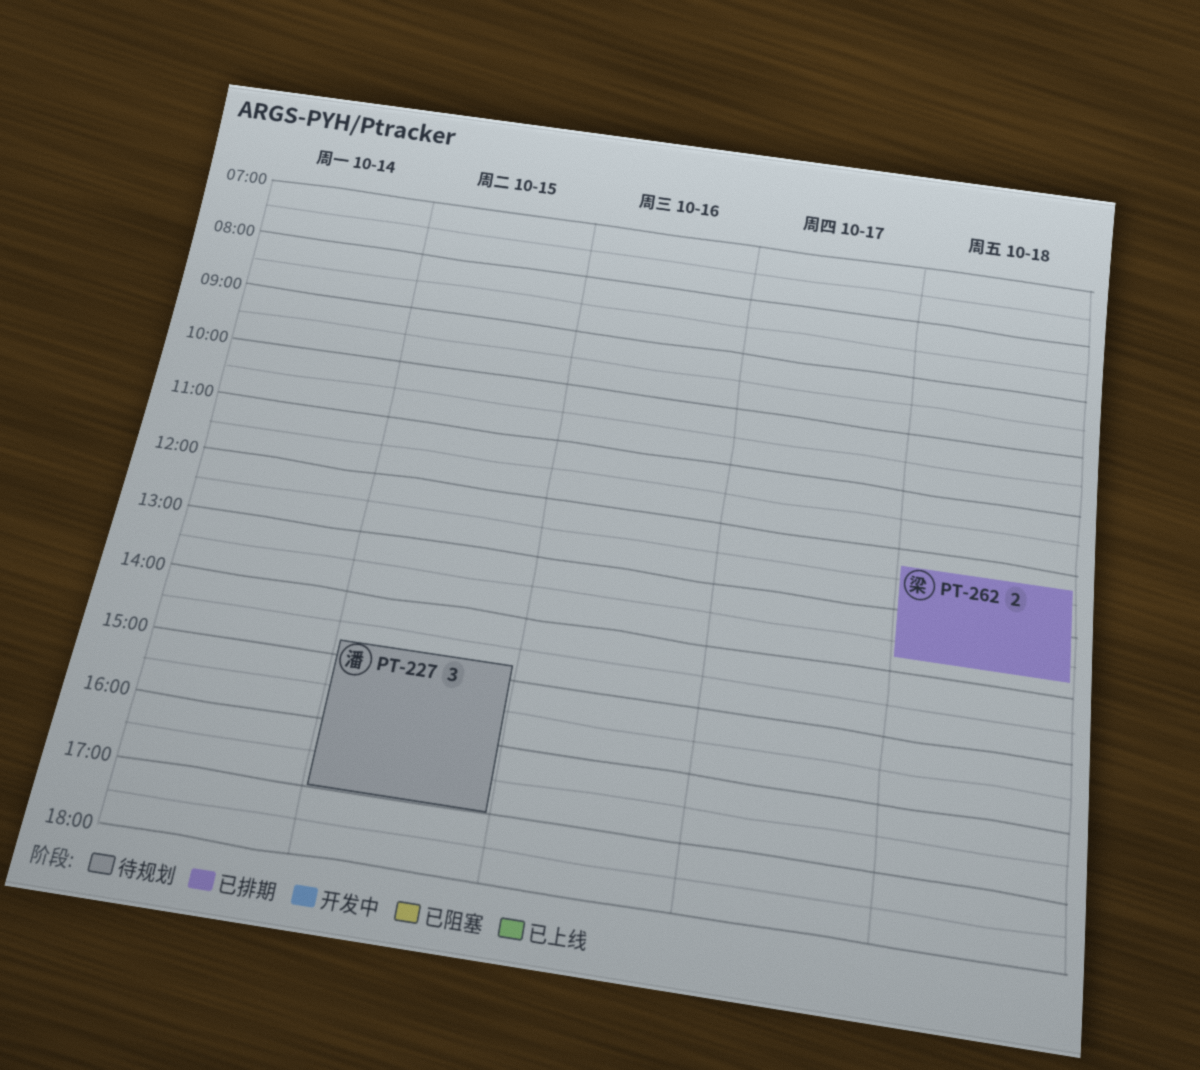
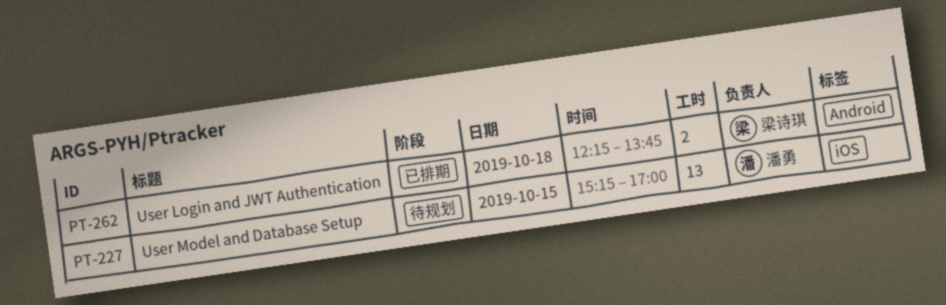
PT-227, estimate: 3 -> 13
PT-227, begins: 14:45 -> 15:15

